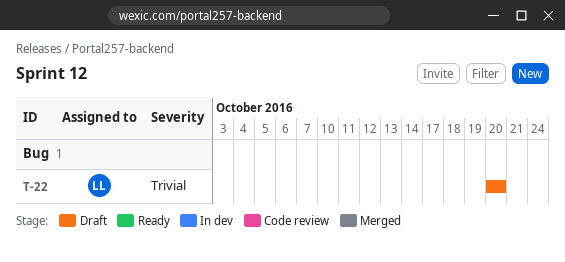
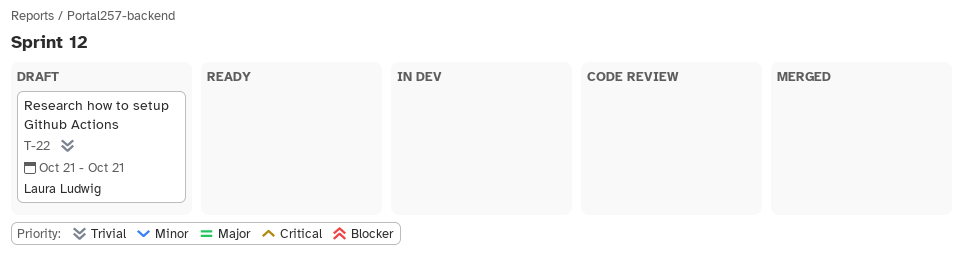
T-22, start: Oct 20 -> Oct 21
T-22, due: Oct 20 -> Oct 21

